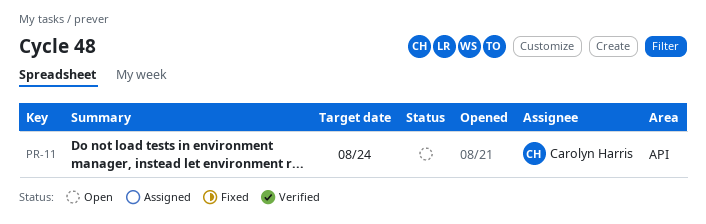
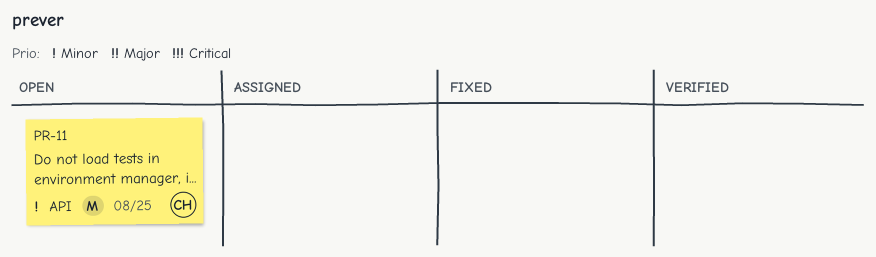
PR-11, due: Aug 24 -> Aug 25

